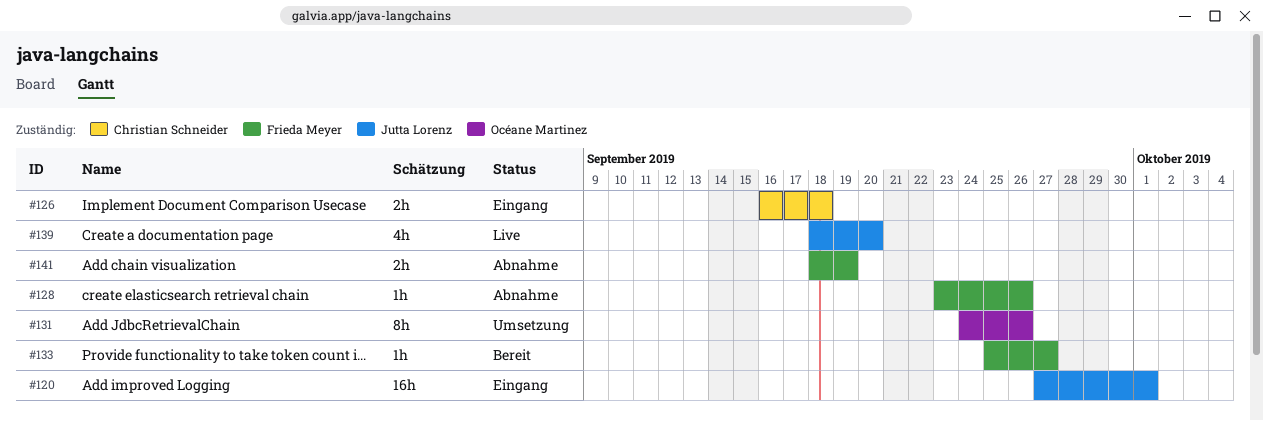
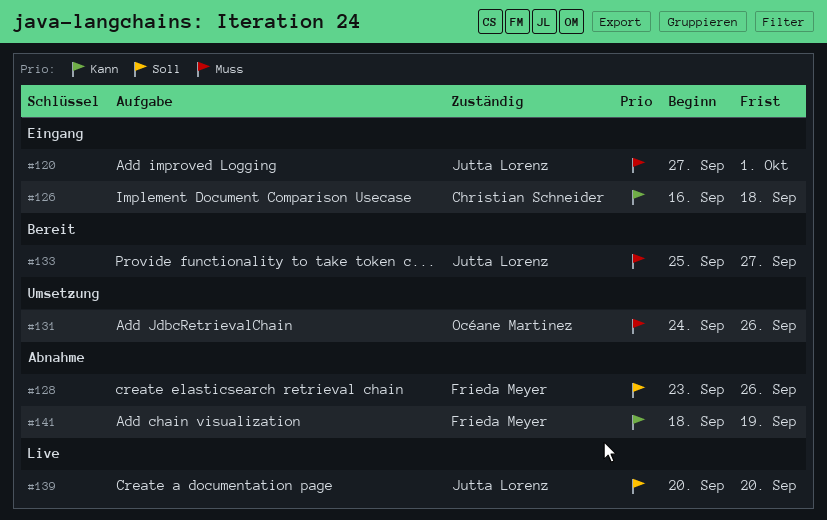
#133, owner: Frieda Meyer -> Jutta Lorenz
#139, start: Sep 18 -> Sep 20

